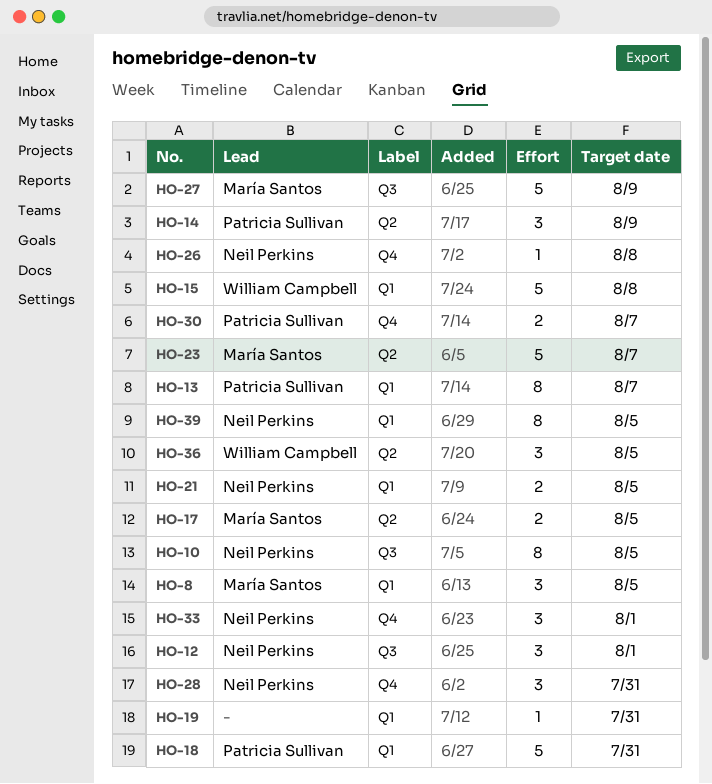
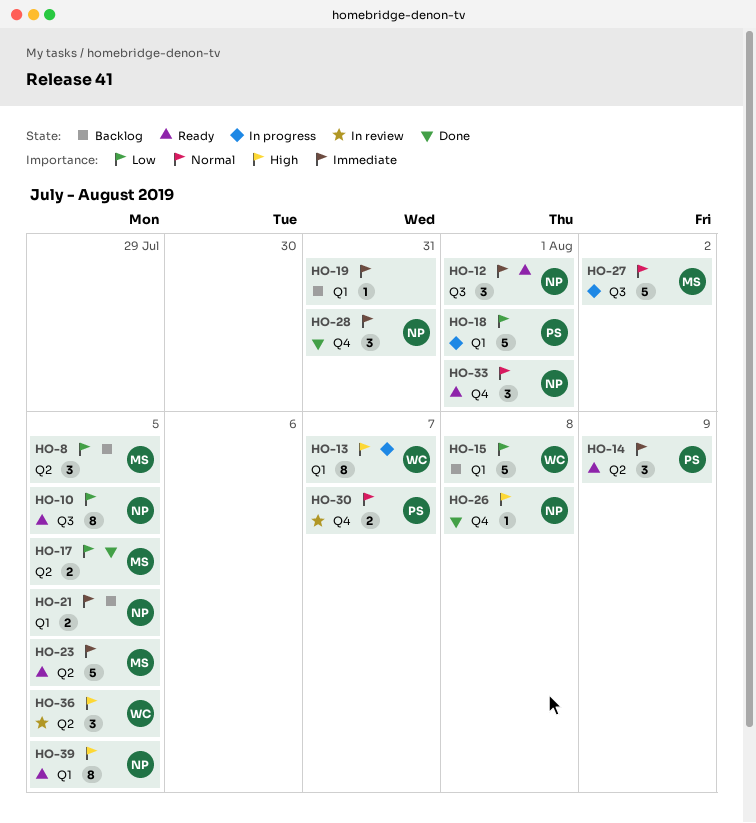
HO-8, label: Q1 -> Q2
HO-13, owner: Patricia Sullivan -> William Campbell
HO-18, due: Jul 31 -> Aug 1
HO-23, due: Aug 7 -> Aug 5
HO-27, due: Aug 9 -> Aug 2

